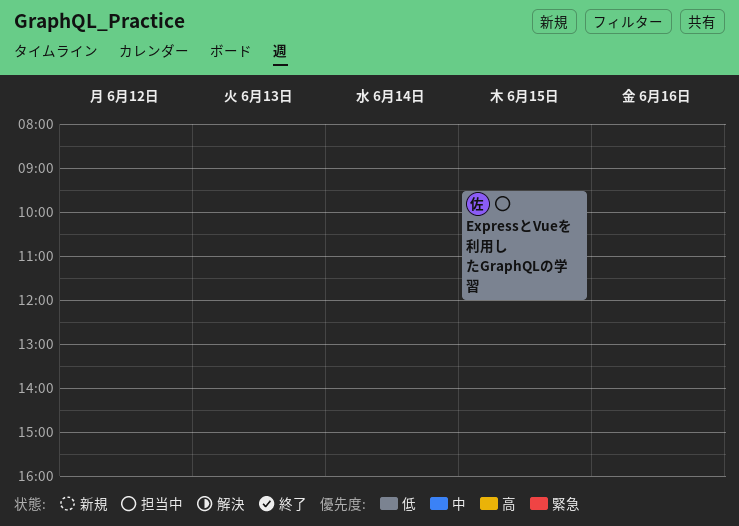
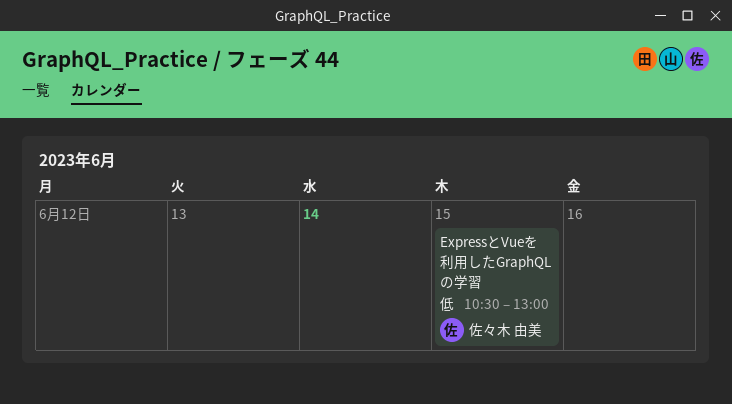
ExpressとVueを利用したGraphQLの学習, begins: 09:30 -> 10:30
ExpressとVueを利用したGraphQLの学習, ends: 12:00 -> 13:00

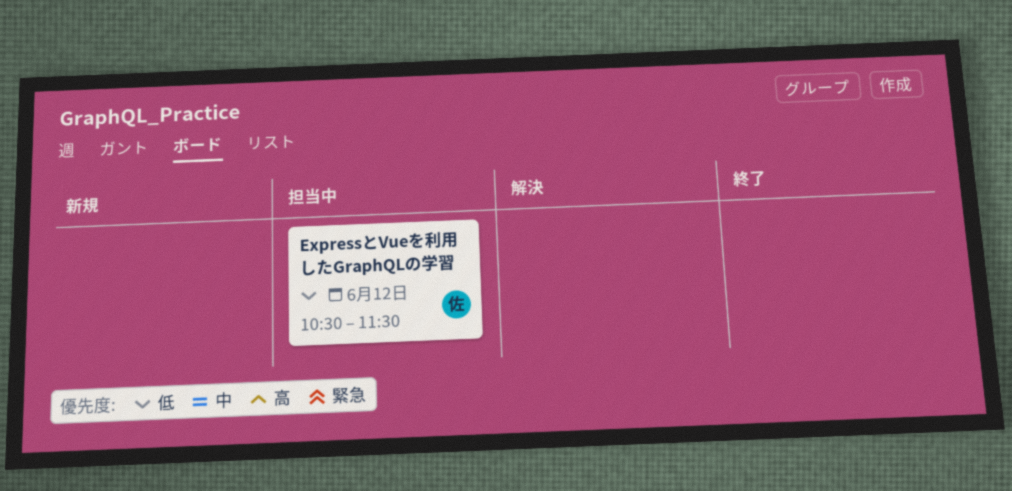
ExpressとVueを利用したGraphQLの学習, day: Jun 15 -> Jun 12
ExpressとVueを利用したGraphQLの学習, ends: 13:00 -> 11:30

